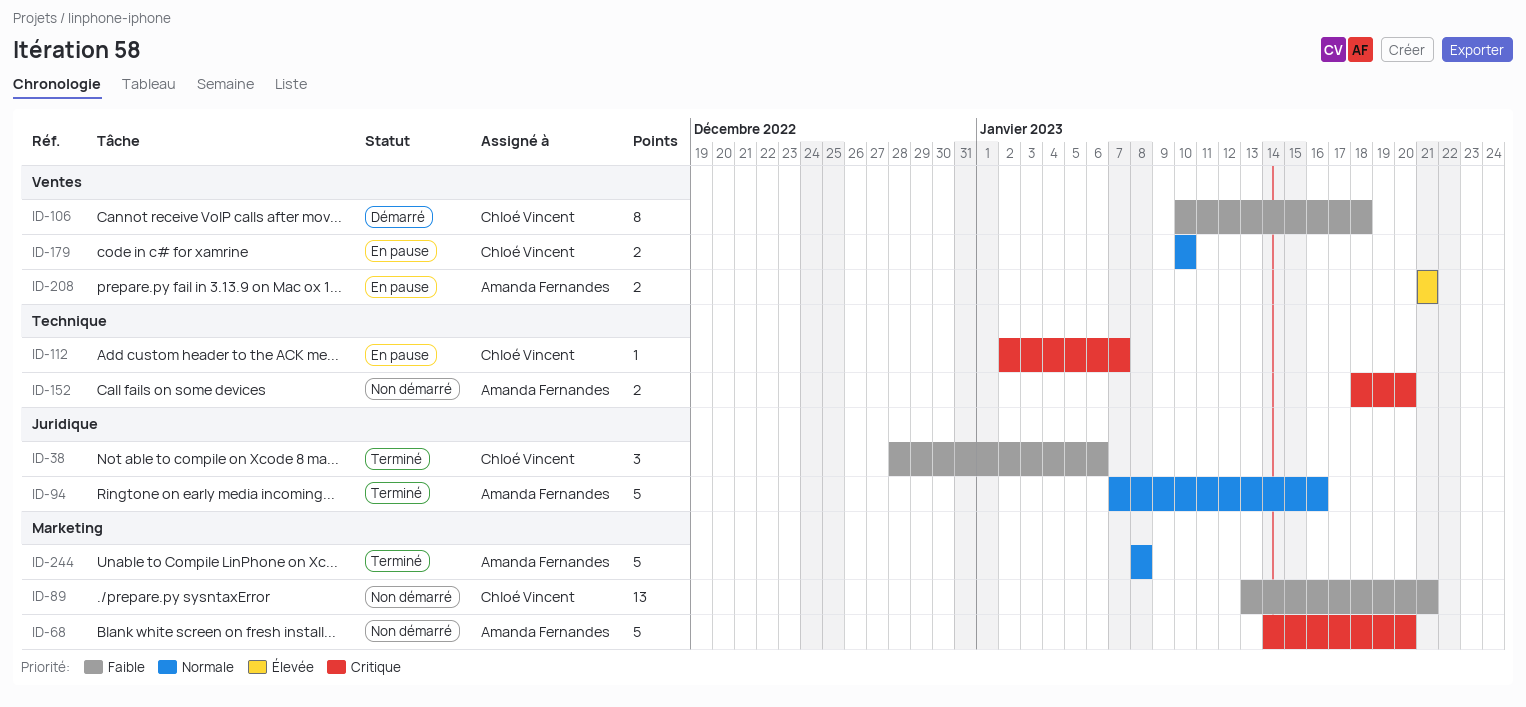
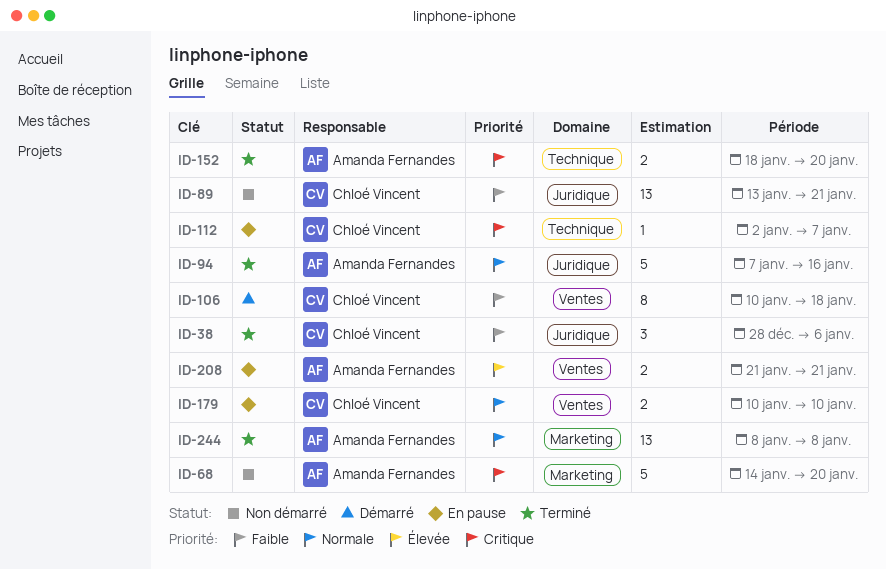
ID-89, label: Marketing -> Juridique
ID-152, status: Non démarré -> Terminé
ID-244, estimate: 5 -> 13

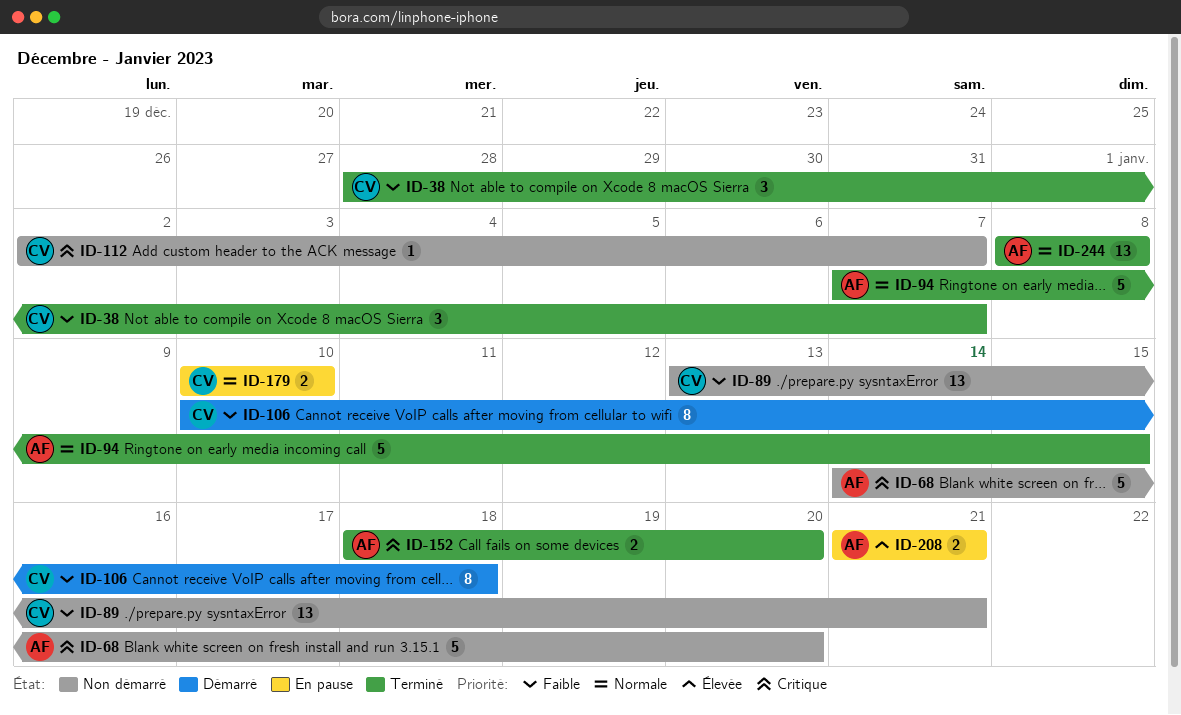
ID-38, due: Jan 6 -> Jan 7
ID-94, due: Jan 16 -> Jan 15
ID-112, status: En pause -> Non démarré

